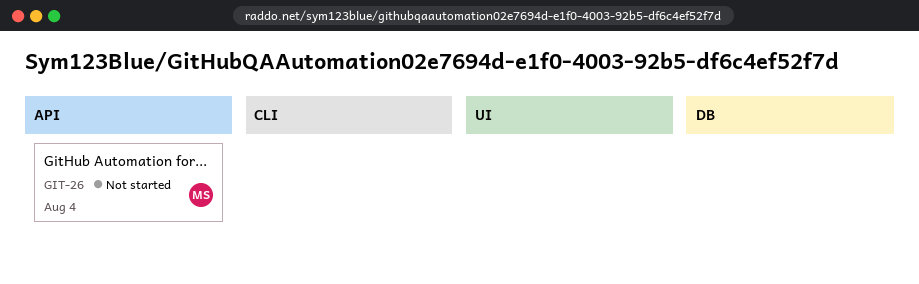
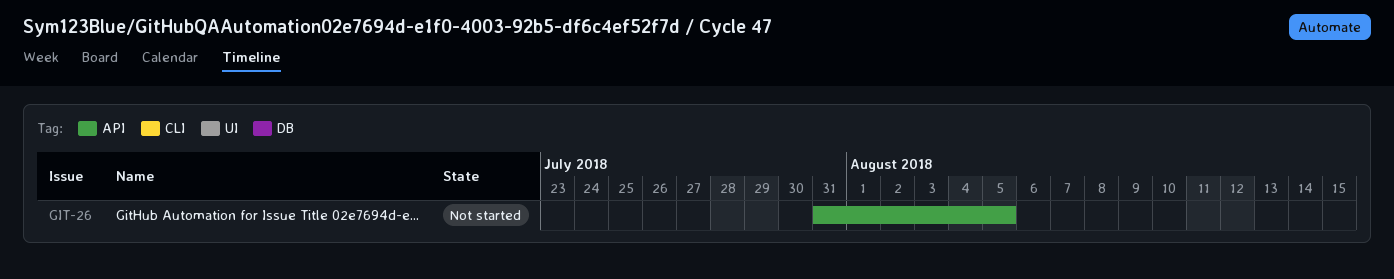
GIT-26, due: Aug 4 -> Aug 5

